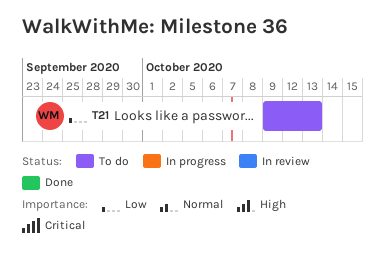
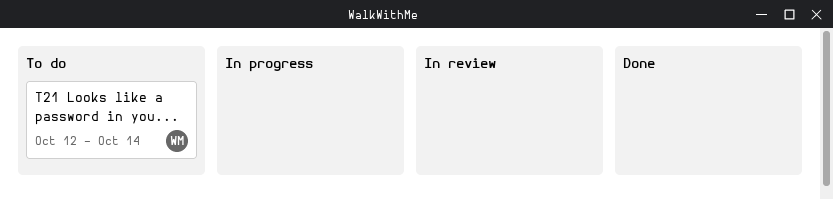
T21, start: Oct 9 -> Oct 12
T21, due: Oct 13 -> Oct 14

